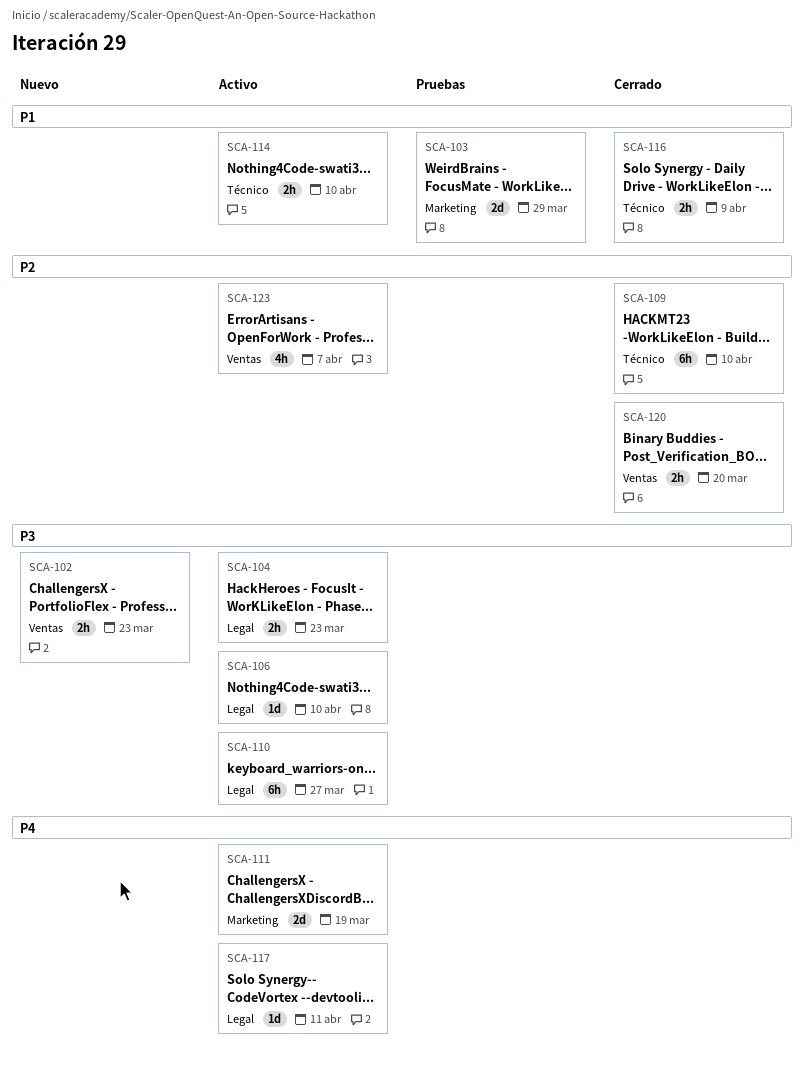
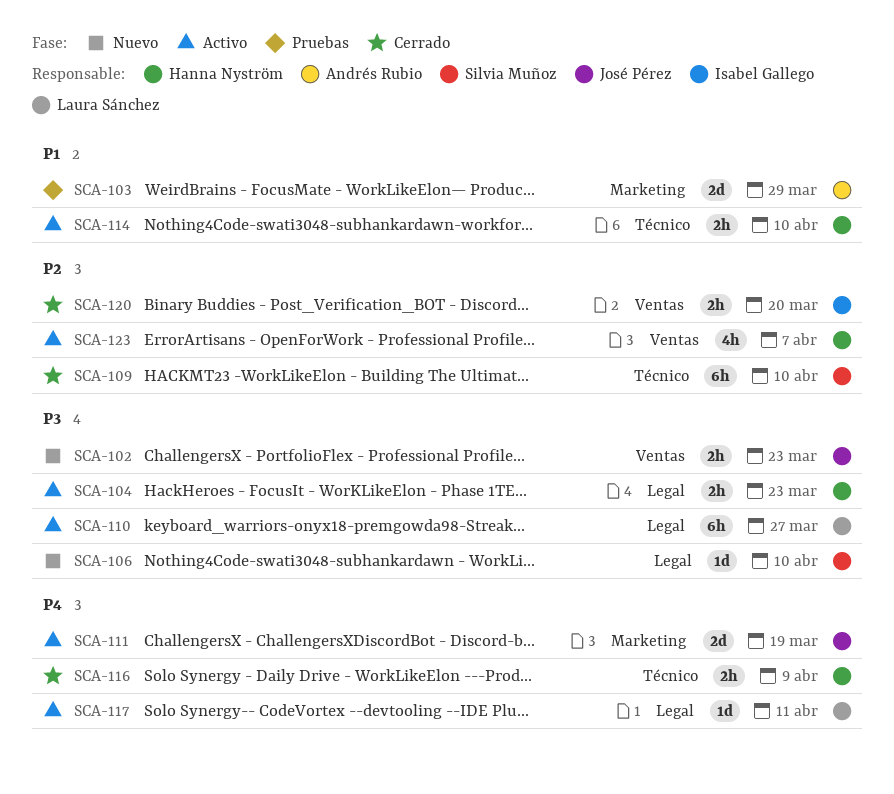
SCA-106, status: Activo -> Nuevo
SCA-116, priority: P1 -> P4

